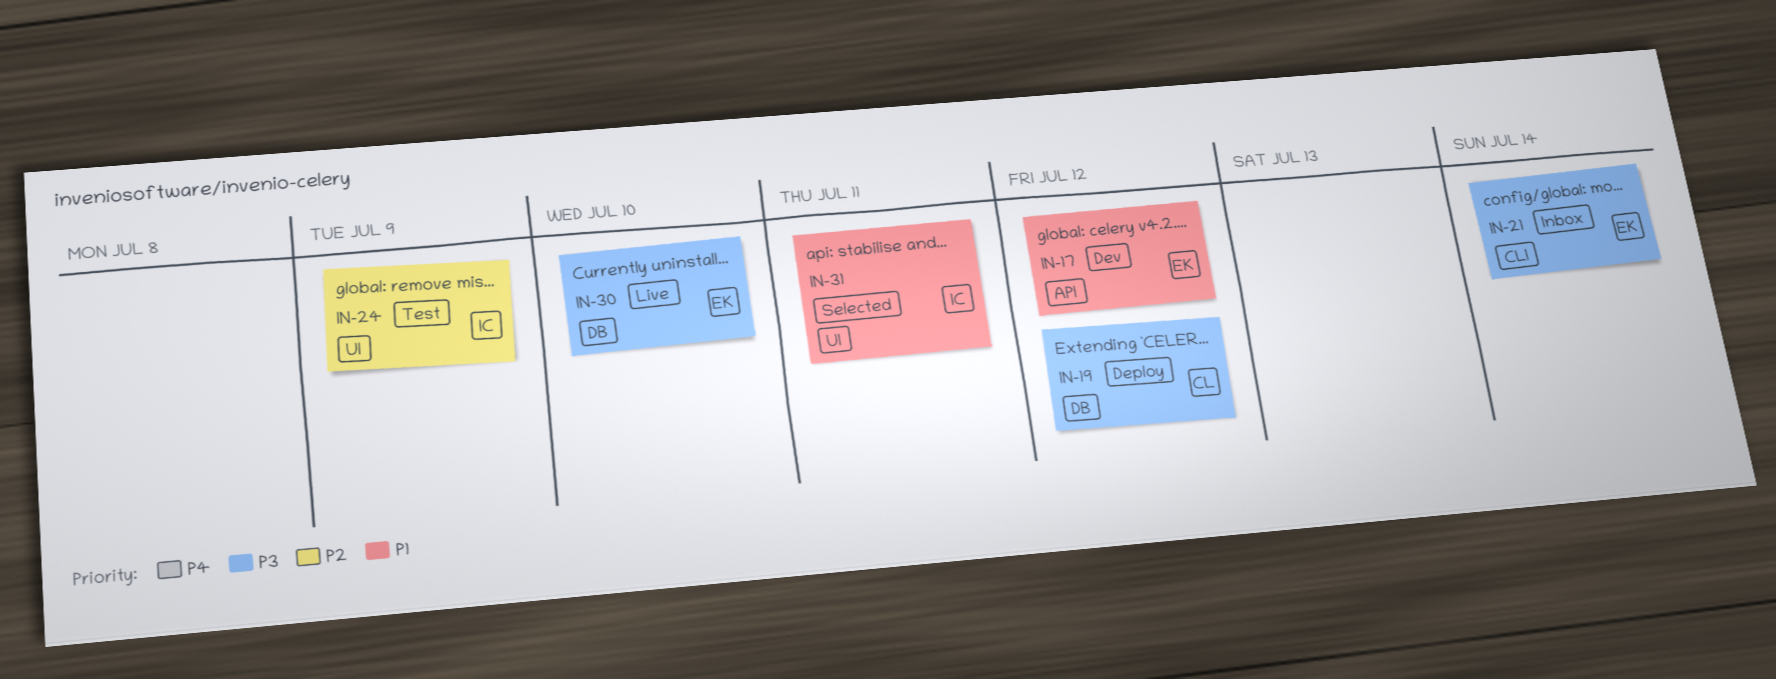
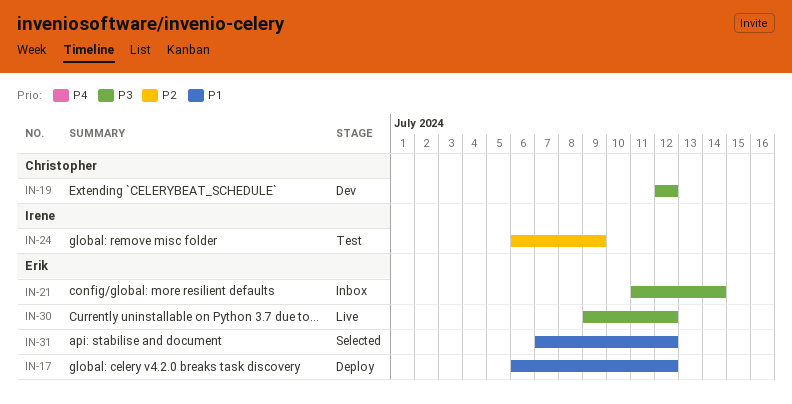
IN-17, status: Dev -> Deploy
IN-19, status: Deploy -> Dev
IN-30, due: Jul 10 -> Jul 12
IN-31, owner: Irene -> Erik
IN-31, due: Jul 11 -> Jul 12

